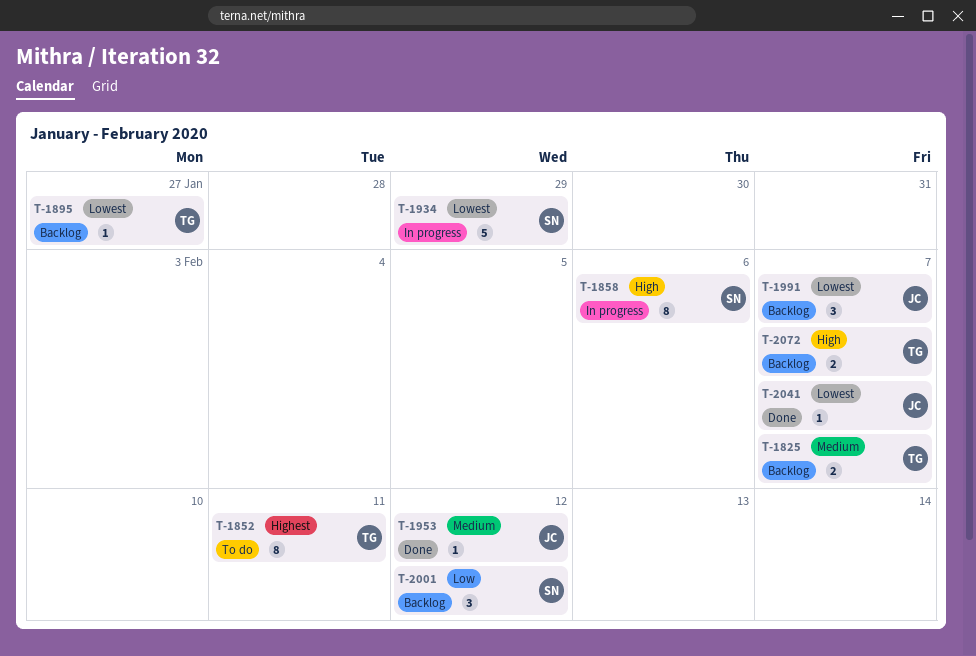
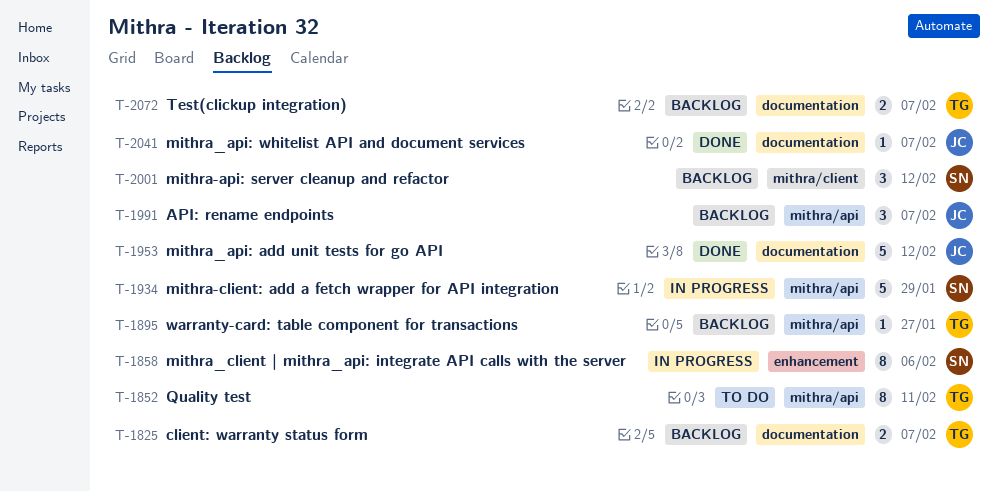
T-1953, estimate: 1 -> 5

